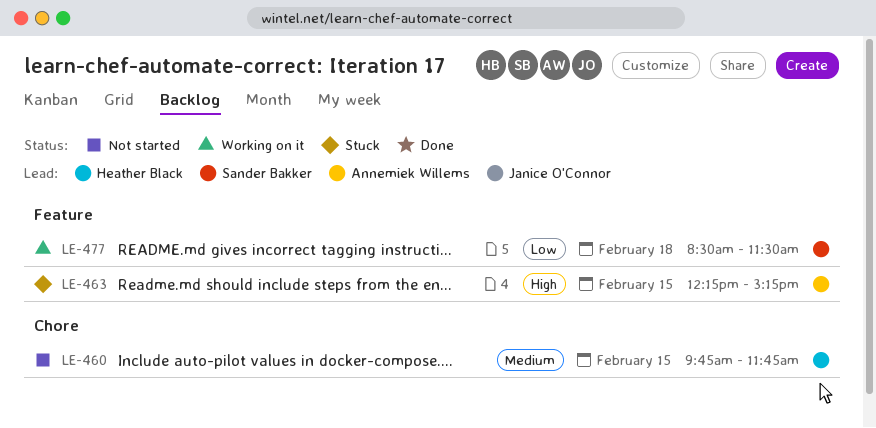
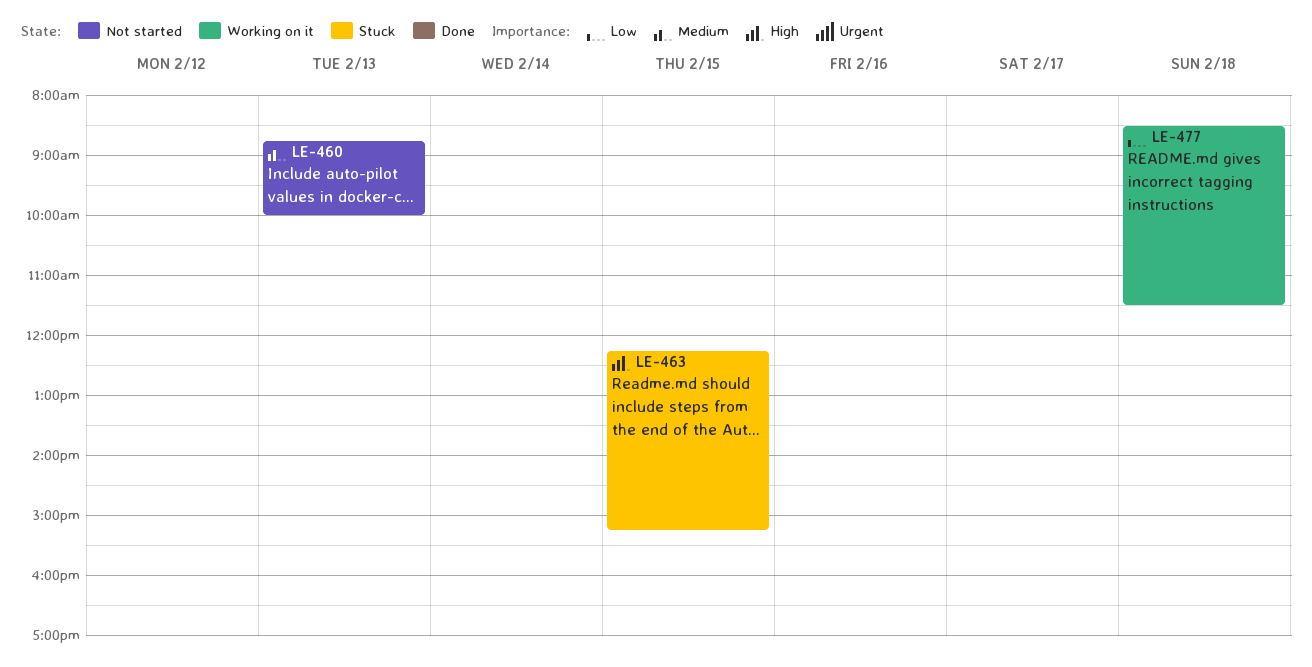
LE-460, day: Feb 15 -> Feb 13
LE-460, begins: 09:45 -> 08:45
LE-460, ends: 11:45 -> 10:00

